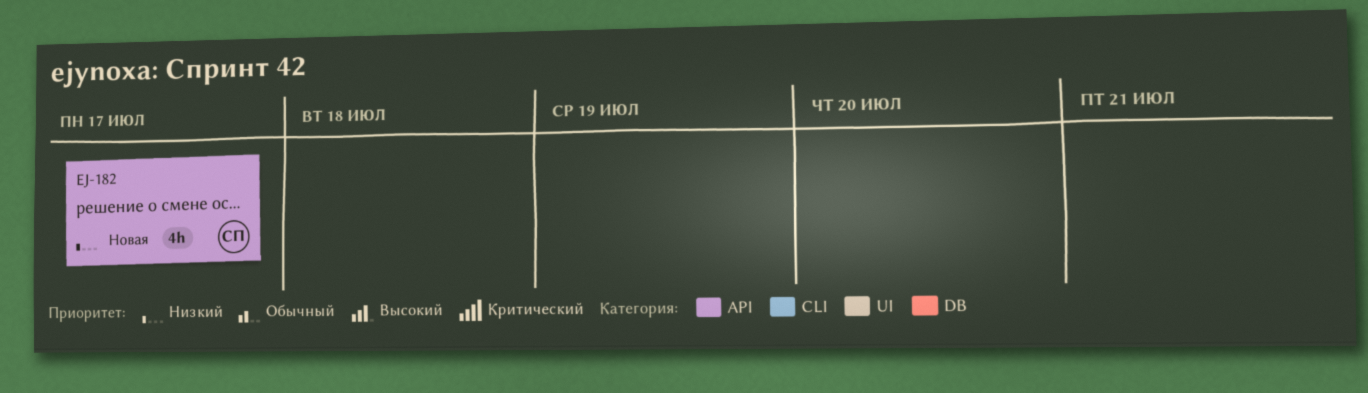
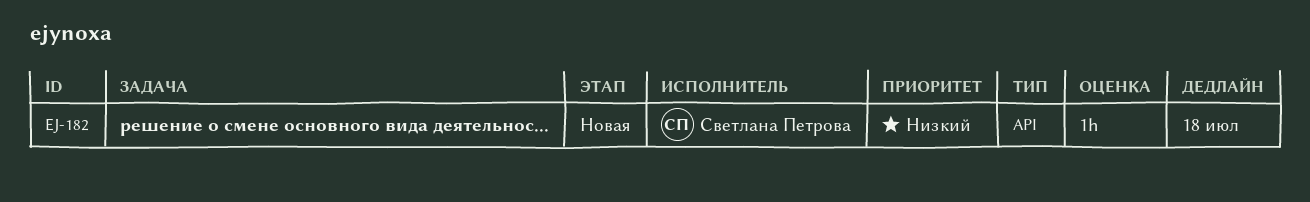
EJ-182, estimate: 4h -> 1h
EJ-182, due: Jul 17 -> Jul 18

